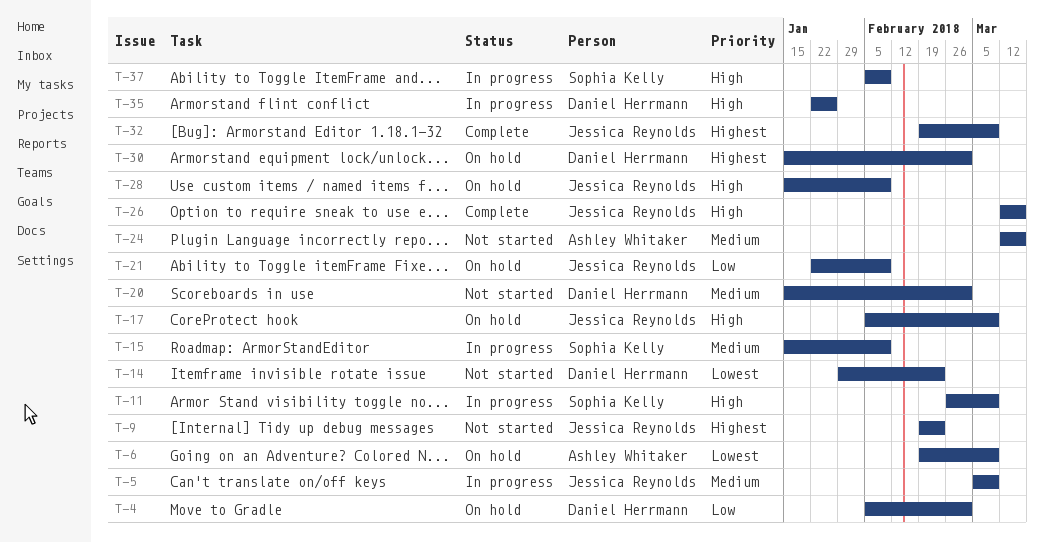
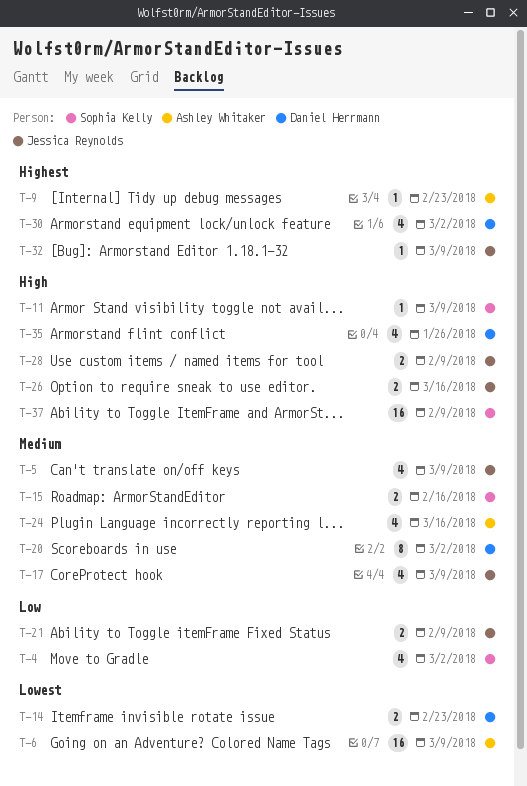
T-4, owner: Daniel Herrmann -> Sophia Kelly
T-9, owner: Jessica Reynolds -> Ashley Whitaker
T-15, due: Feb 9 -> Feb 16
T-17, priority: High -> Medium

